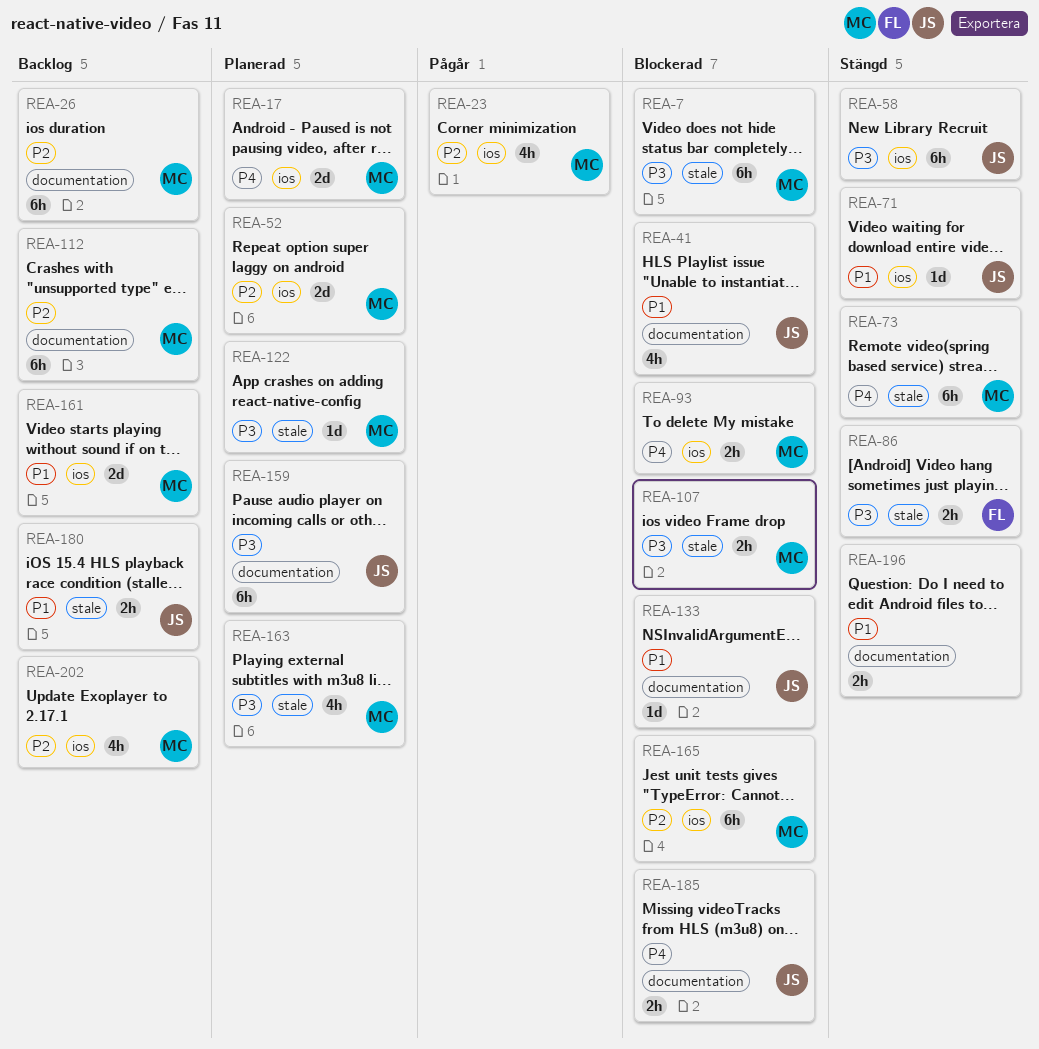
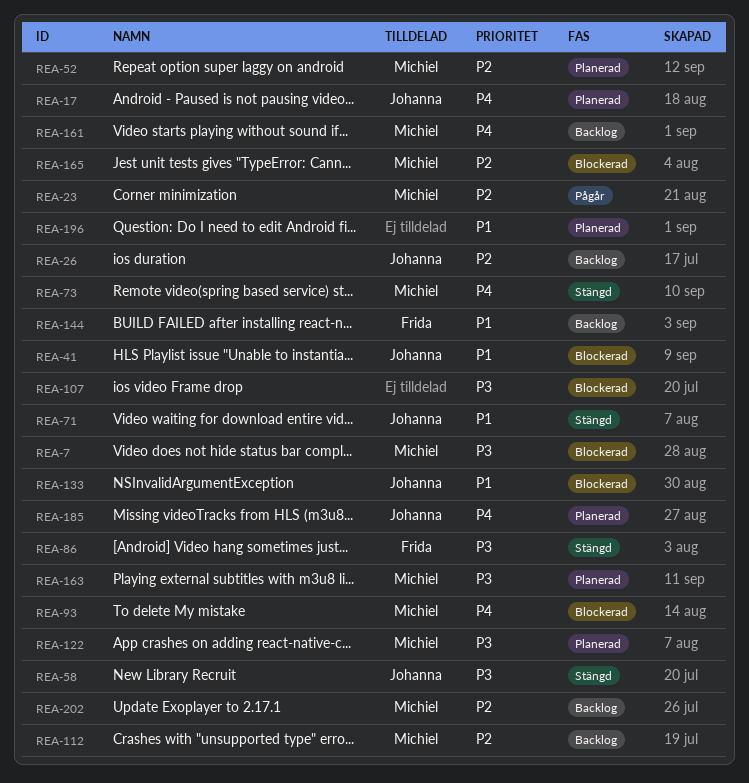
REA-17, owner: Michiel -> Johanna
REA-26, owner: Michiel -> Johanna
REA-107, owner: Michiel -> none
REA-144: none -> present
REA-159: present -> none
REA-161, priority: P1 -> P4
REA-180: present -> none
REA-185, status: Blockerad -> Planerad
REA-196, status: Stängd -> Planerad

